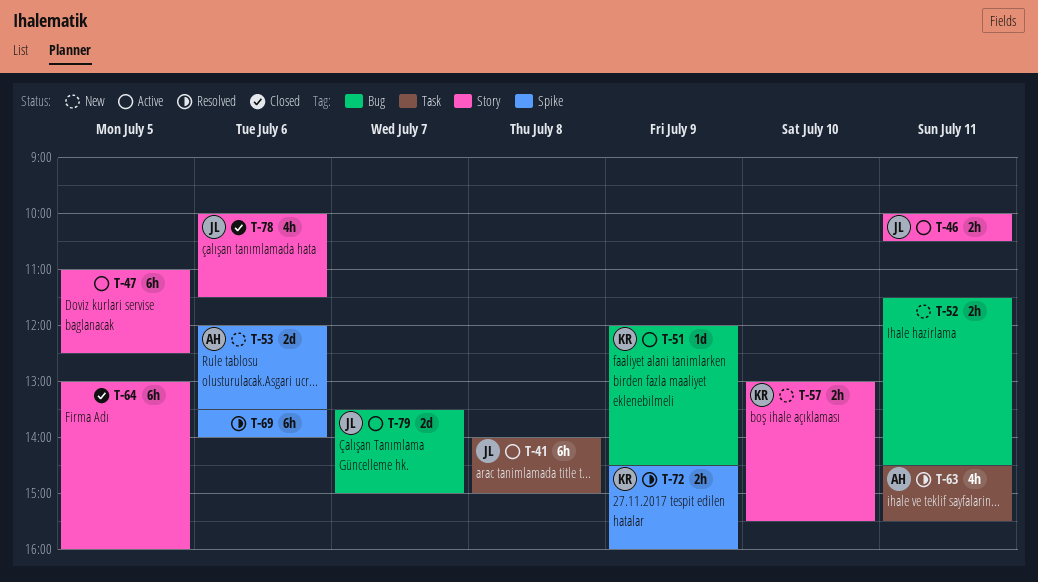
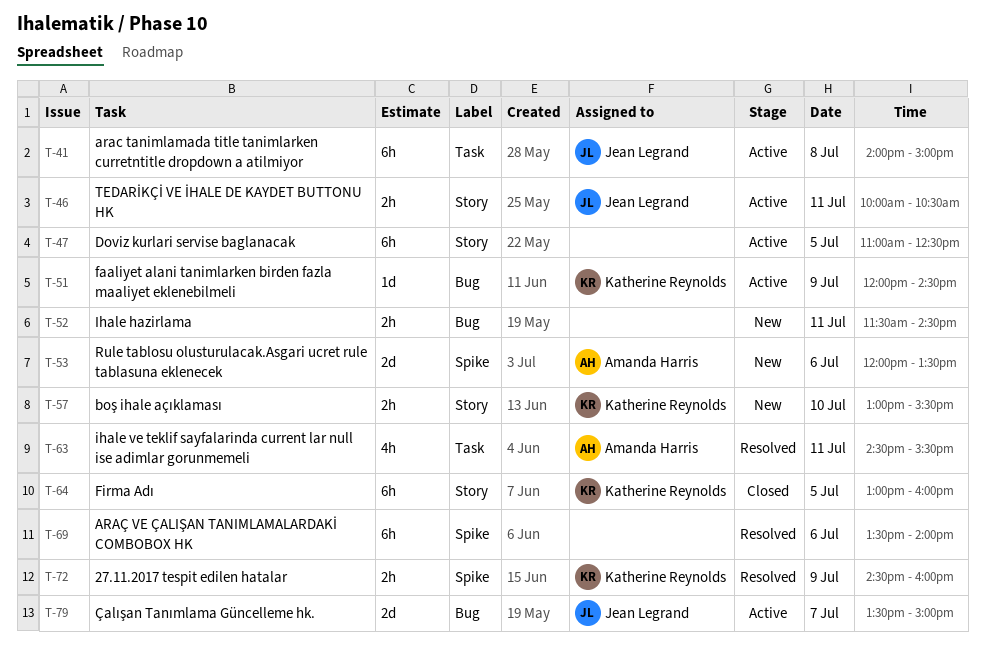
T-64, owner: none -> Katherine Reynolds
T-78: present -> none

